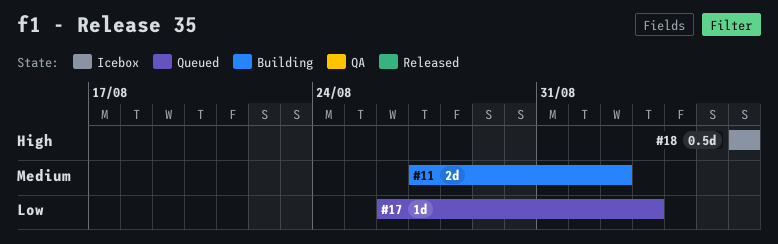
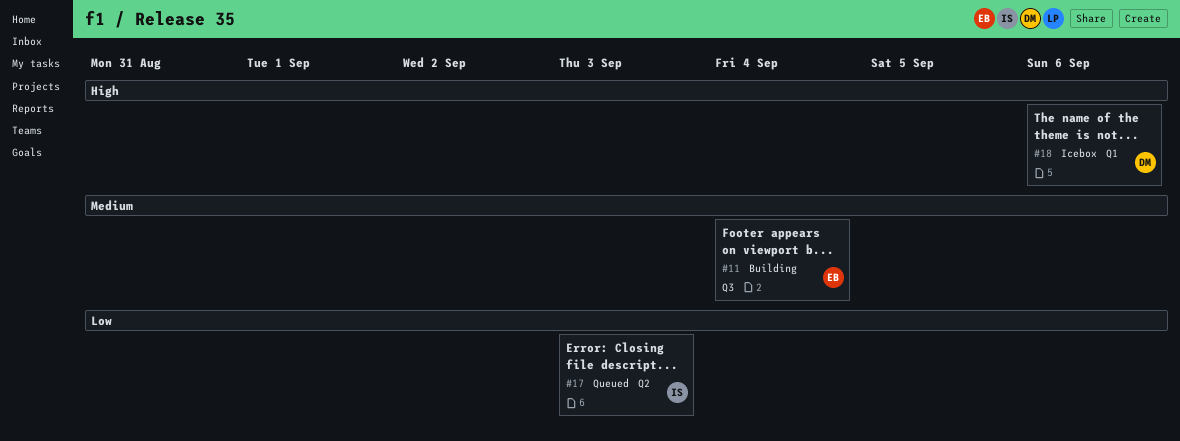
#11, due: Sep 2 -> Sep 4

